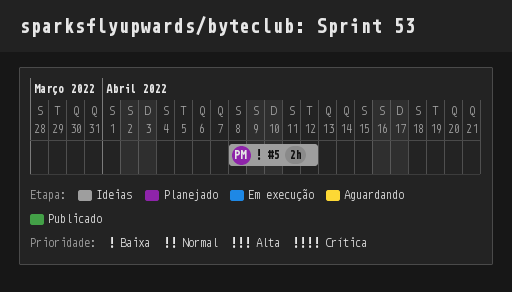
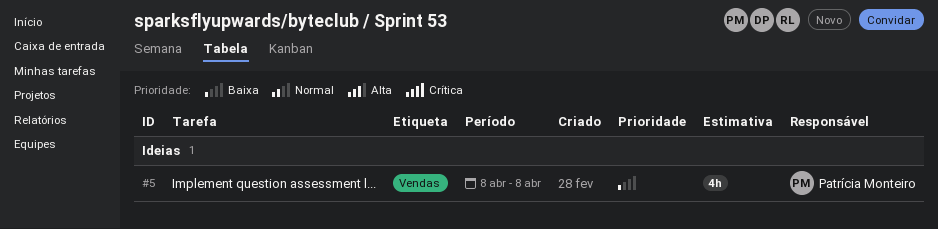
#5, estimate: 2h -> 4h
#5, due: Apr 12 -> Apr 8

